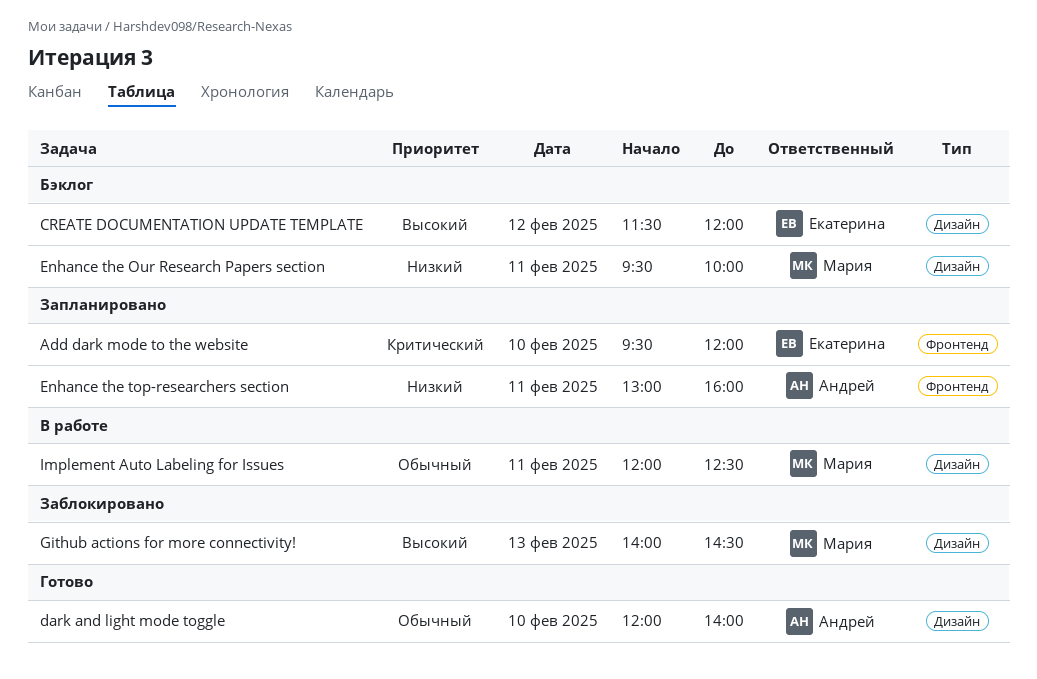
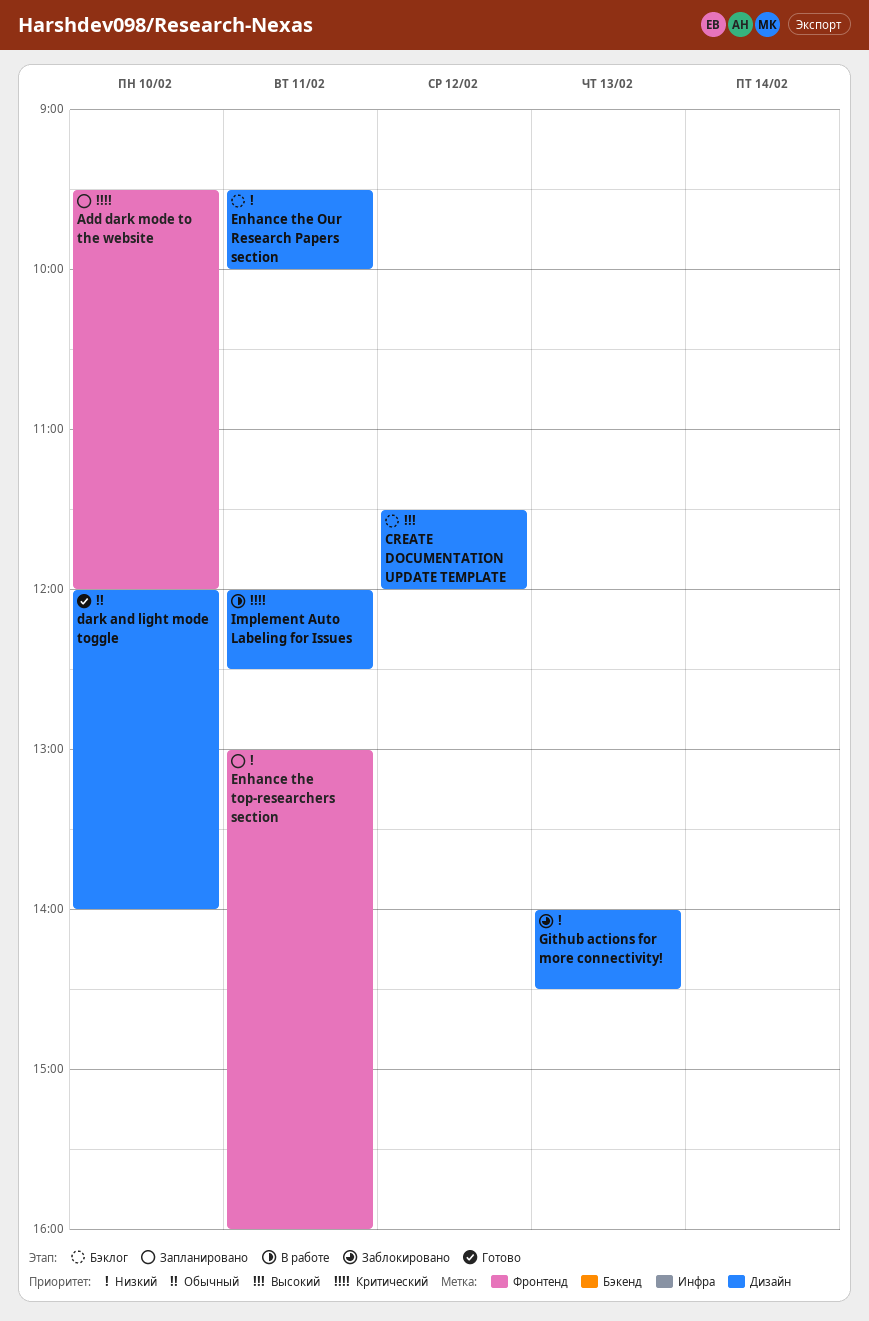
Github actions for more connectivity!, priority: Высокий -> Низкий
Implement Auto Labeling for Issues, priority: Обычный -> Критический

